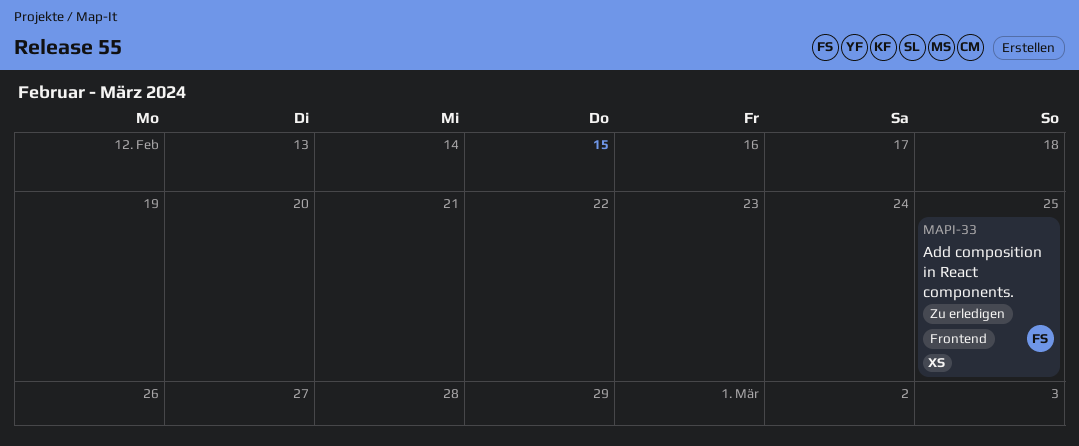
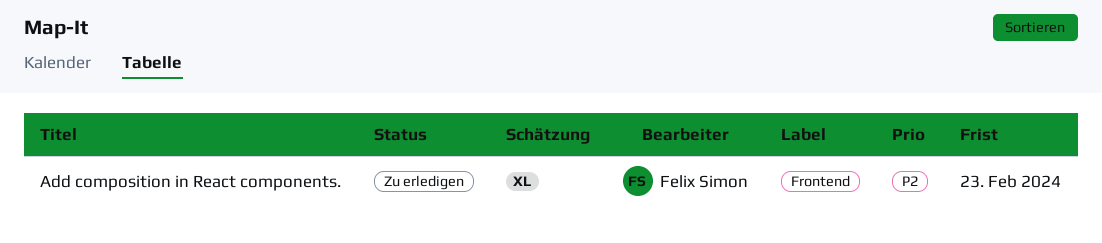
Add composition in React components., estimate: XS -> XL
Add composition in React components., due: Feb 25 -> Feb 23

